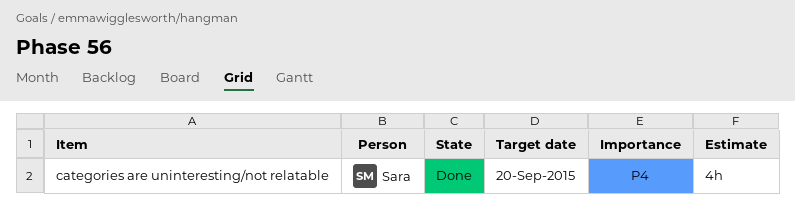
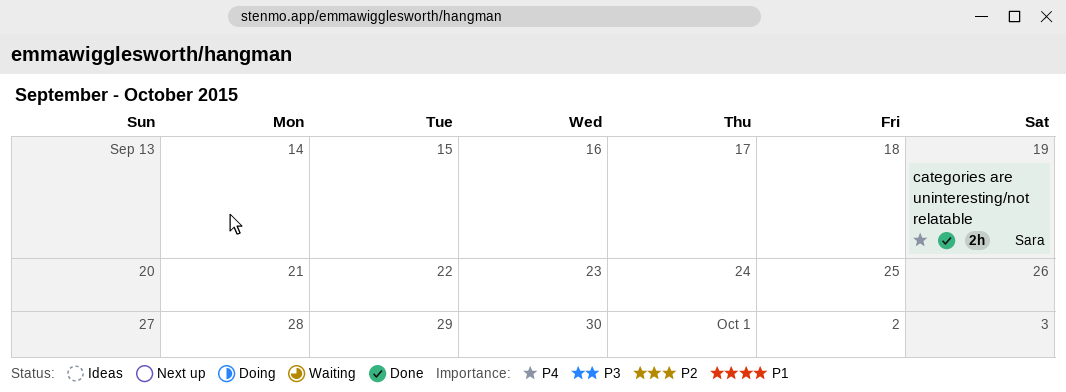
categories are uninteresting/not relatable, estimate: 4h -> 2h
categories are uninteresting/not relatable, due: Sep 20 -> Sep 19

